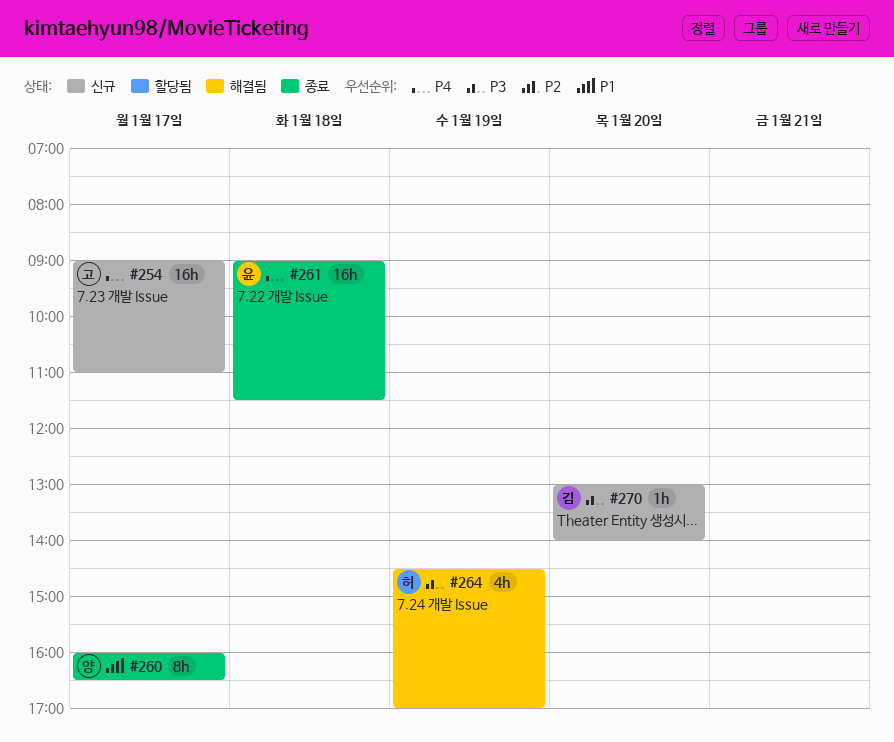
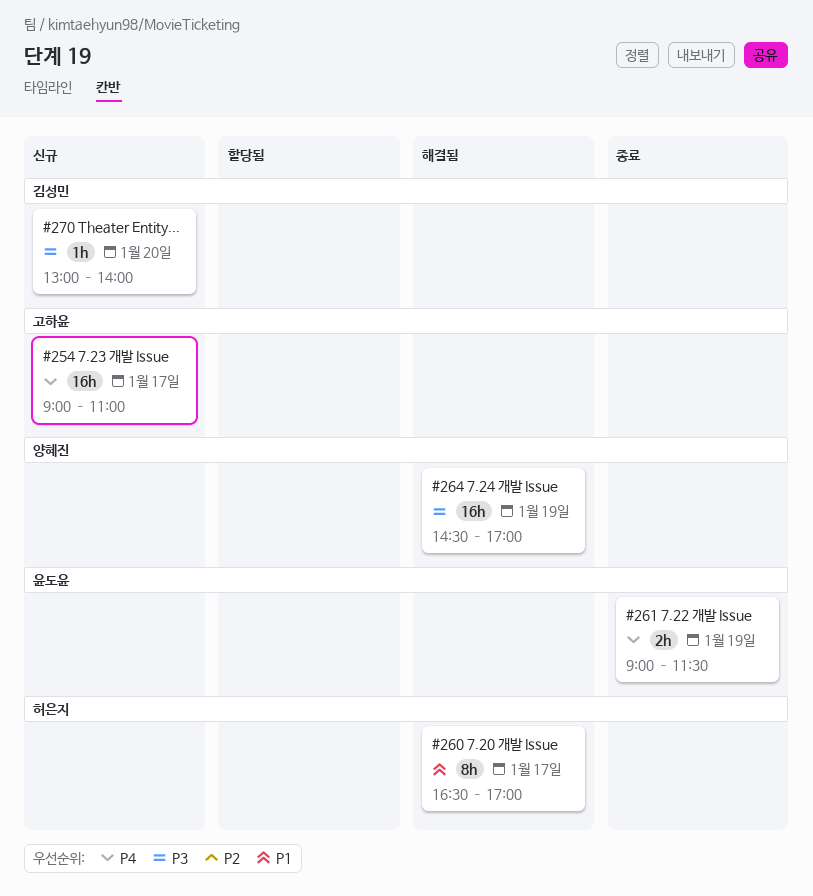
#260, status: 종료 -> 해결됨
#260, owner: 양혜진 -> 허은지
#260, begins: 16:00 -> 16:30
#260, ends: 16:30 -> 17:00
#261, estimate: 16h -> 2h
#261, day: Jan 18 -> Jan 19
#264, owner: 허은지 -> 양혜진
#264, estimate: 4h -> 16h

